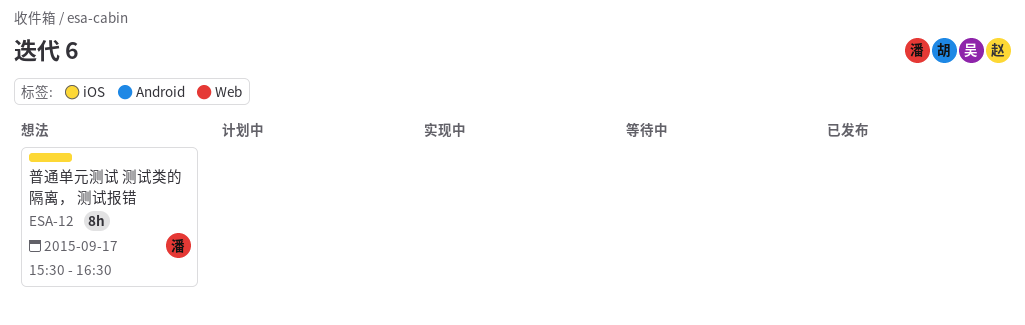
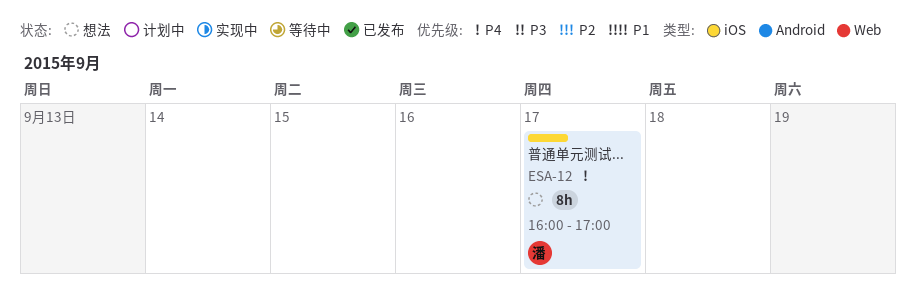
ESA-12, begins: 15:30 -> 16:00
ESA-12, ends: 16:30 -> 17:00

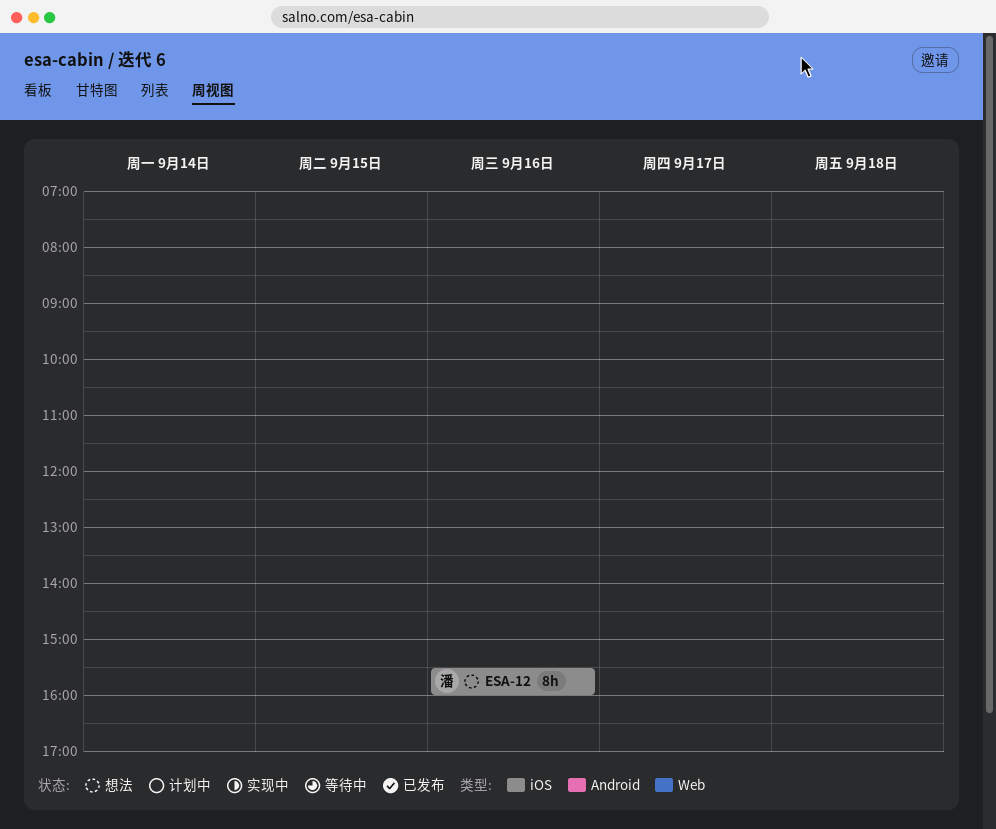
ESA-12, day: Sep 17 -> Sep 16
ESA-12, begins: 16:00 -> 15:30
ESA-12, ends: 17:00 -> 16:00

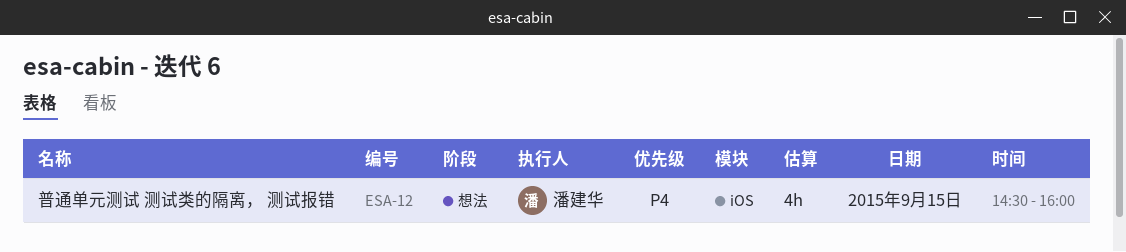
ESA-12, estimate: 8h -> 4h
ESA-12, day: Sep 16 -> Sep 15
ESA-12, begins: 15:30 -> 14:30

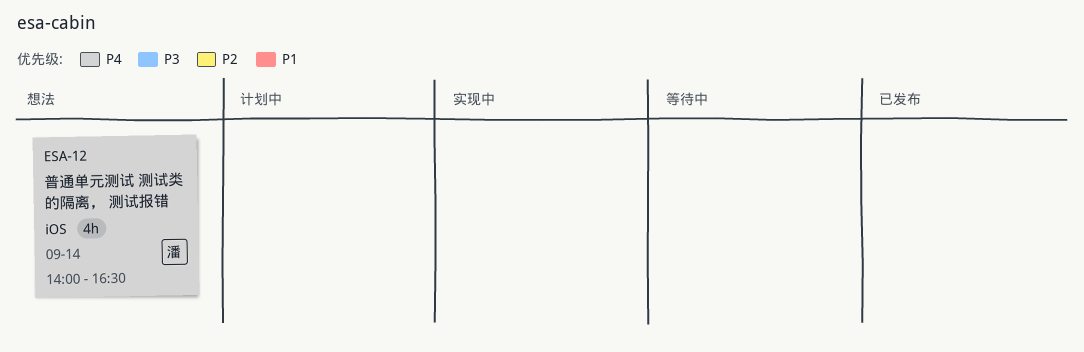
ESA-12, day: Sep 15 -> Sep 14
ESA-12, begins: 14:30 -> 14:00
ESA-12, ends: 16:00 -> 16:30

